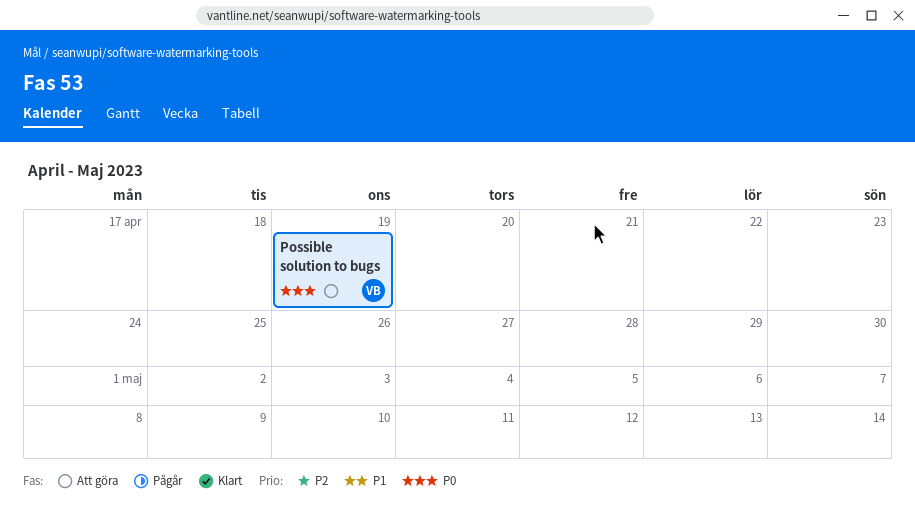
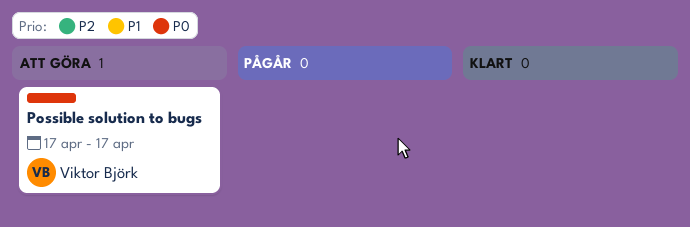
Possible solution to bugs, due: Apr 19 -> Apr 17

